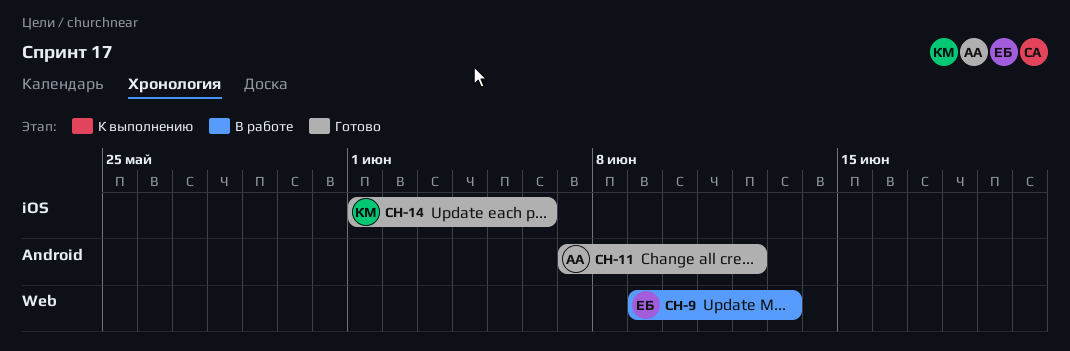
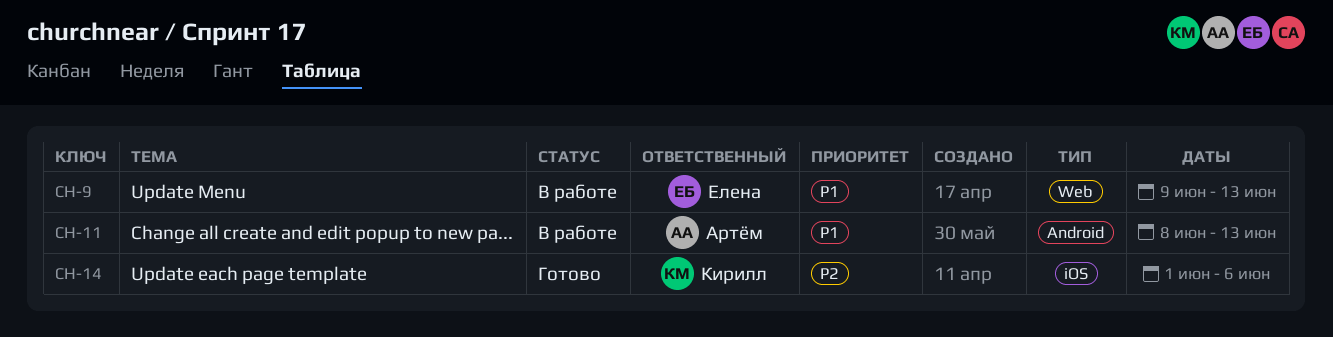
CH-11, status: Готово -> В работе
CH-11, start: Jun 7 -> Jun 8
CH-11, due: Jun 12 -> Jun 13

